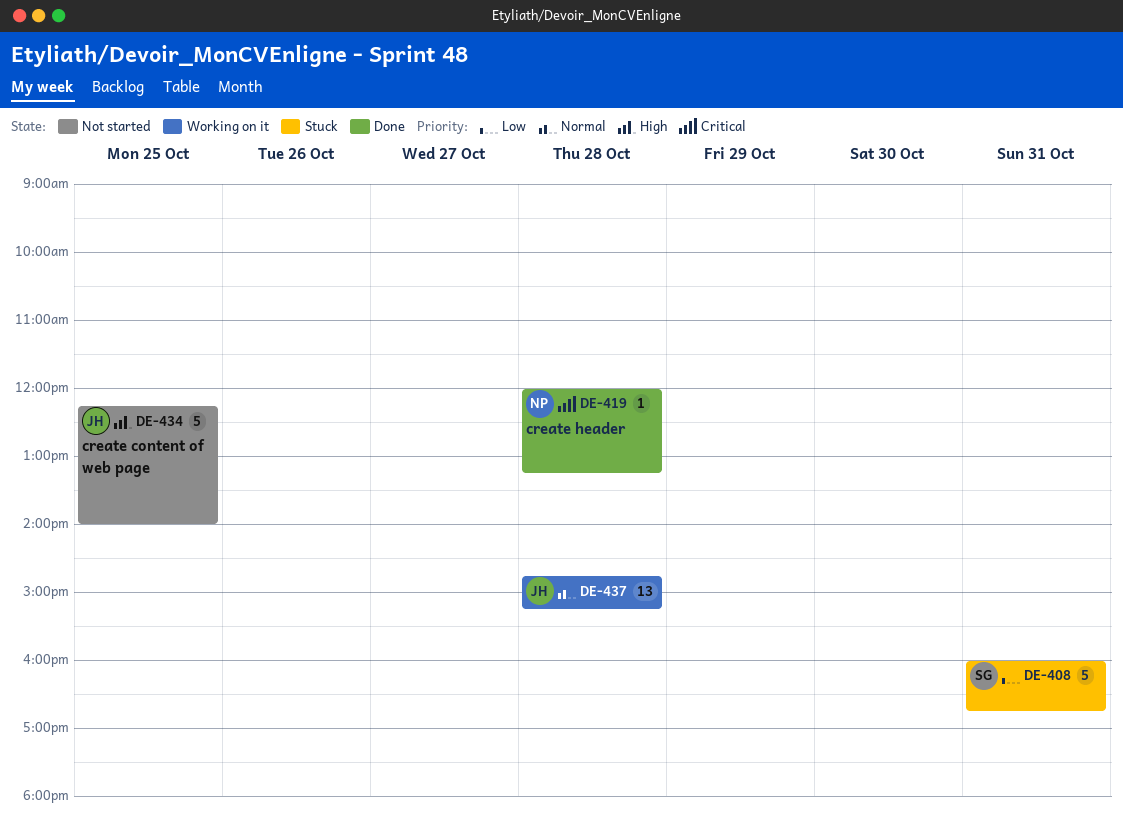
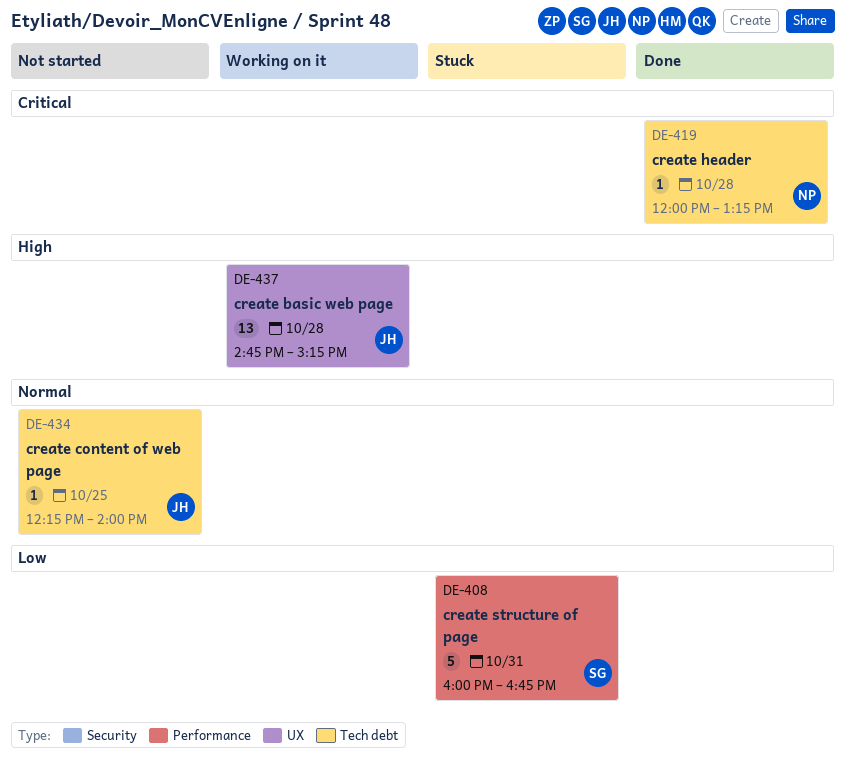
DE-434, priority: High -> Normal
DE-434, estimate: 5 -> 1
DE-437, priority: Normal -> High

